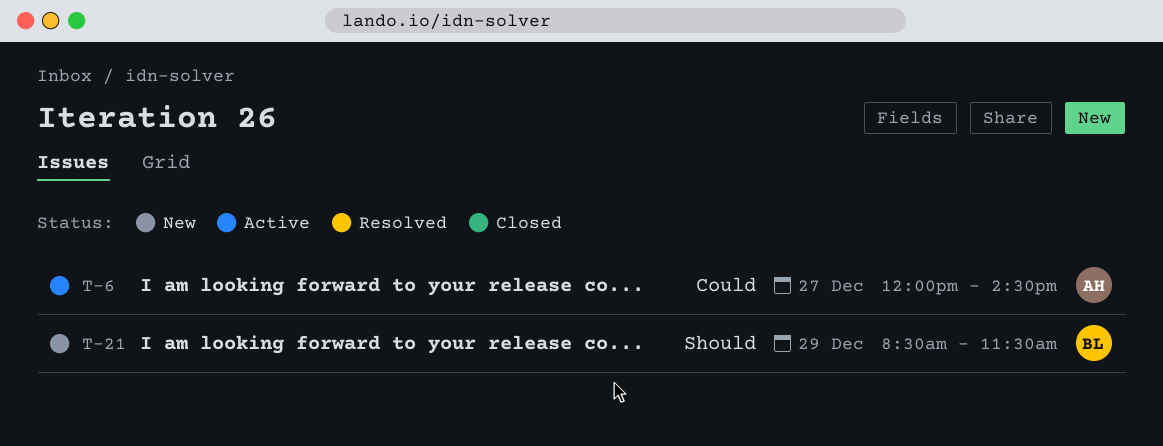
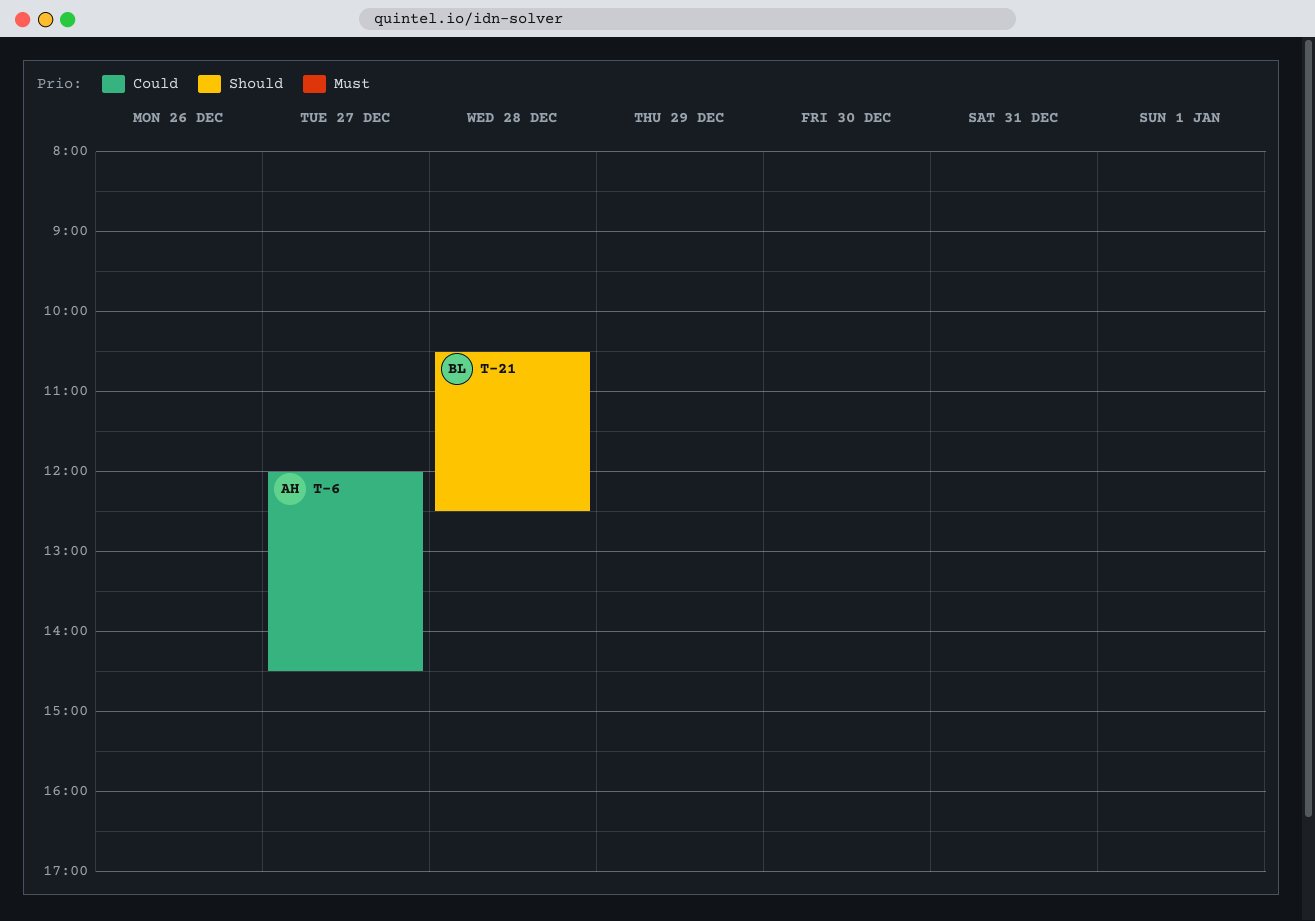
T-21, day: Dec 29 -> Dec 28
T-21, begins: 08:30 -> 10:30
T-21, ends: 11:30 -> 12:30

